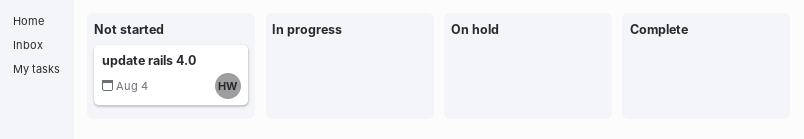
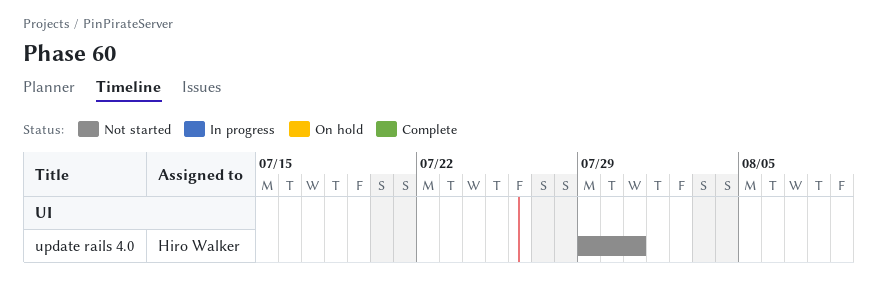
update rails 4.0, due: Aug 4 -> Jul 31

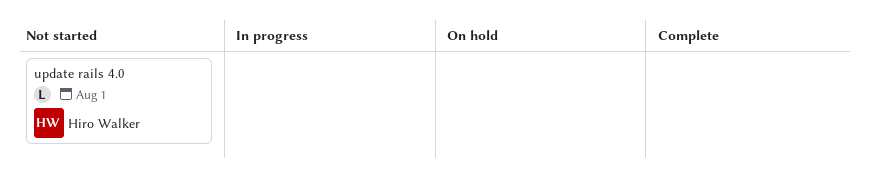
update rails 4.0, due: Jul 31 -> Aug 1

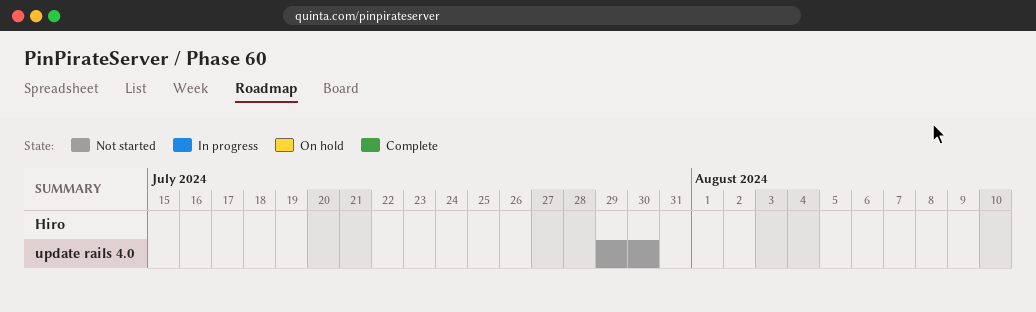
update rails 4.0, due: Aug 1 -> Jul 30

